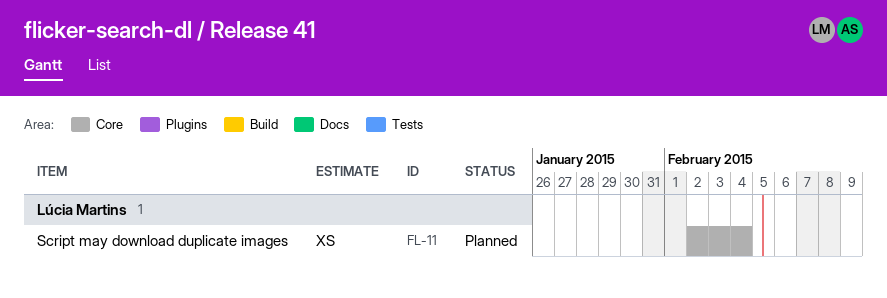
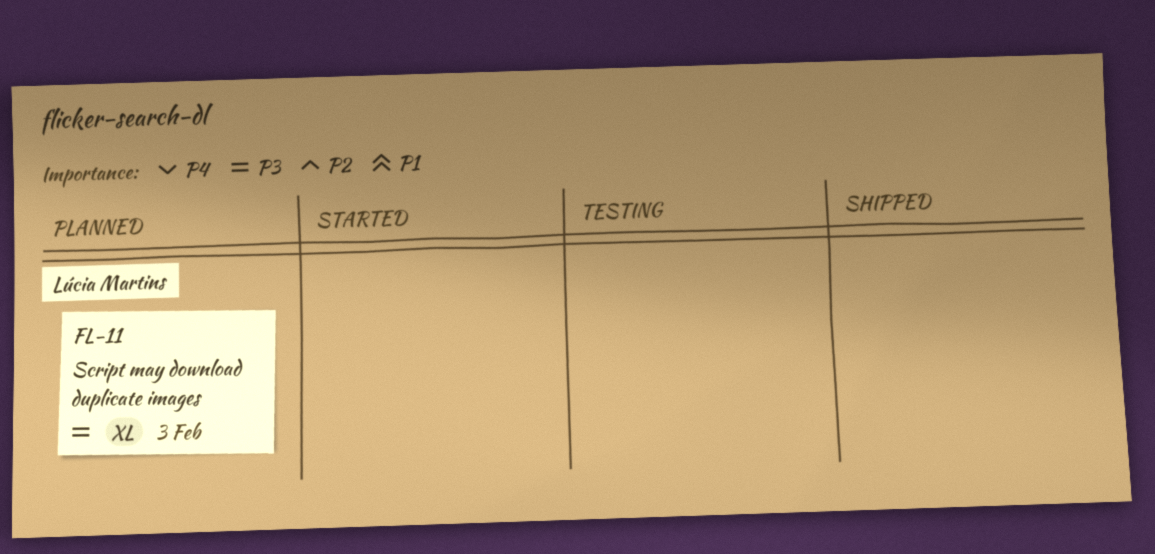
FL-11, estimate: XS -> XL
FL-11, due: Feb 4 -> Feb 3

